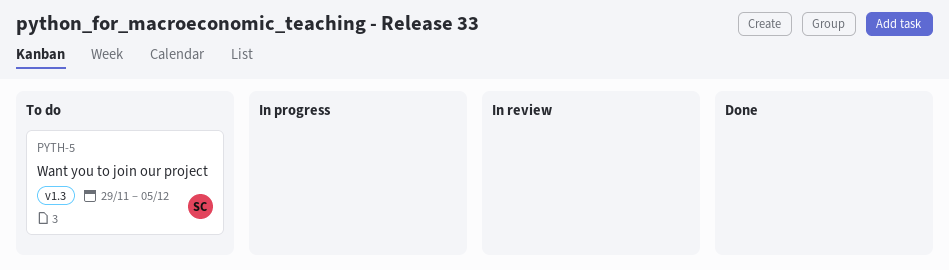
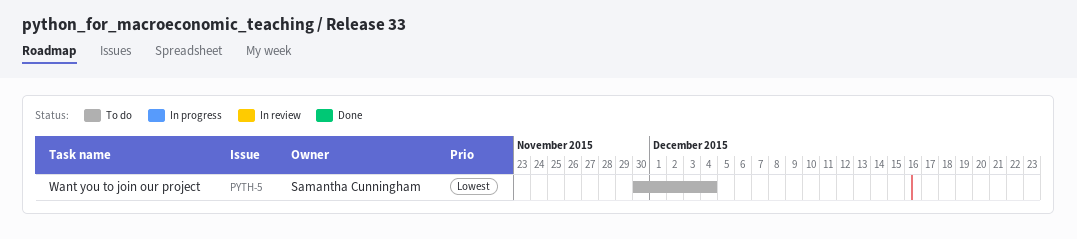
PYTH-5, start: Nov 29 -> Nov 30
PYTH-5, due: Dec 5 -> Dec 4

